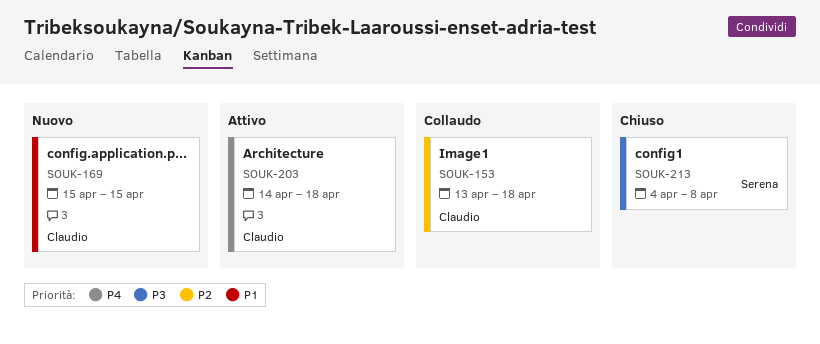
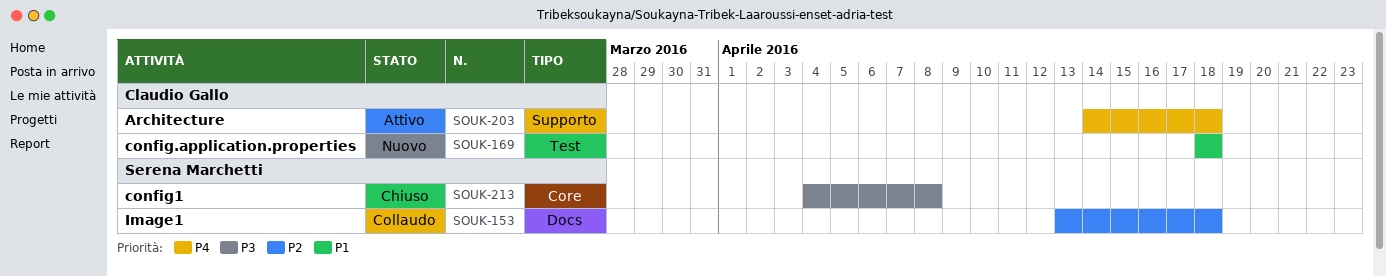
SOUK-153, owner: Claudio Gallo -> Serena Marchetti
SOUK-169, start: Apr 15 -> Apr 18
SOUK-169, due: Apr 15 -> Apr 18

